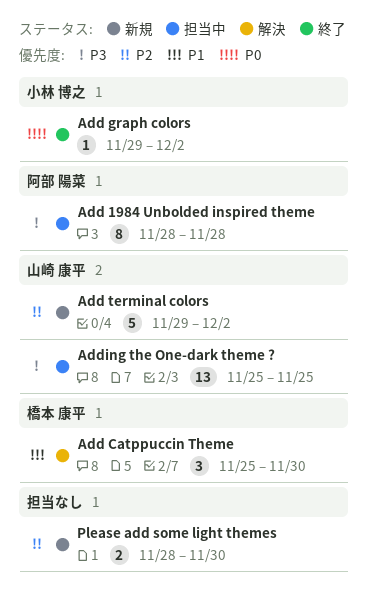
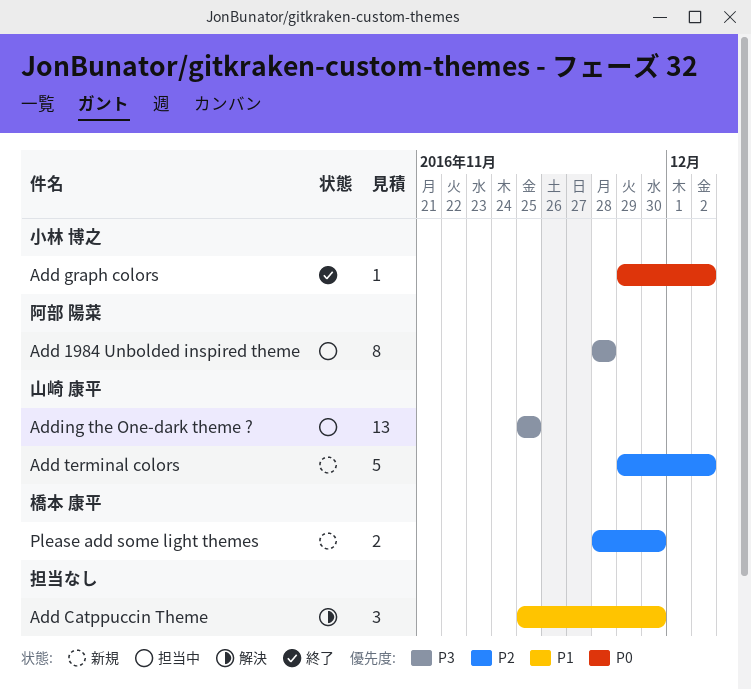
Add Catppuccin Theme, owner: 橋本 康平 -> none
Please add some light themes, owner: none -> 橋本 康平

